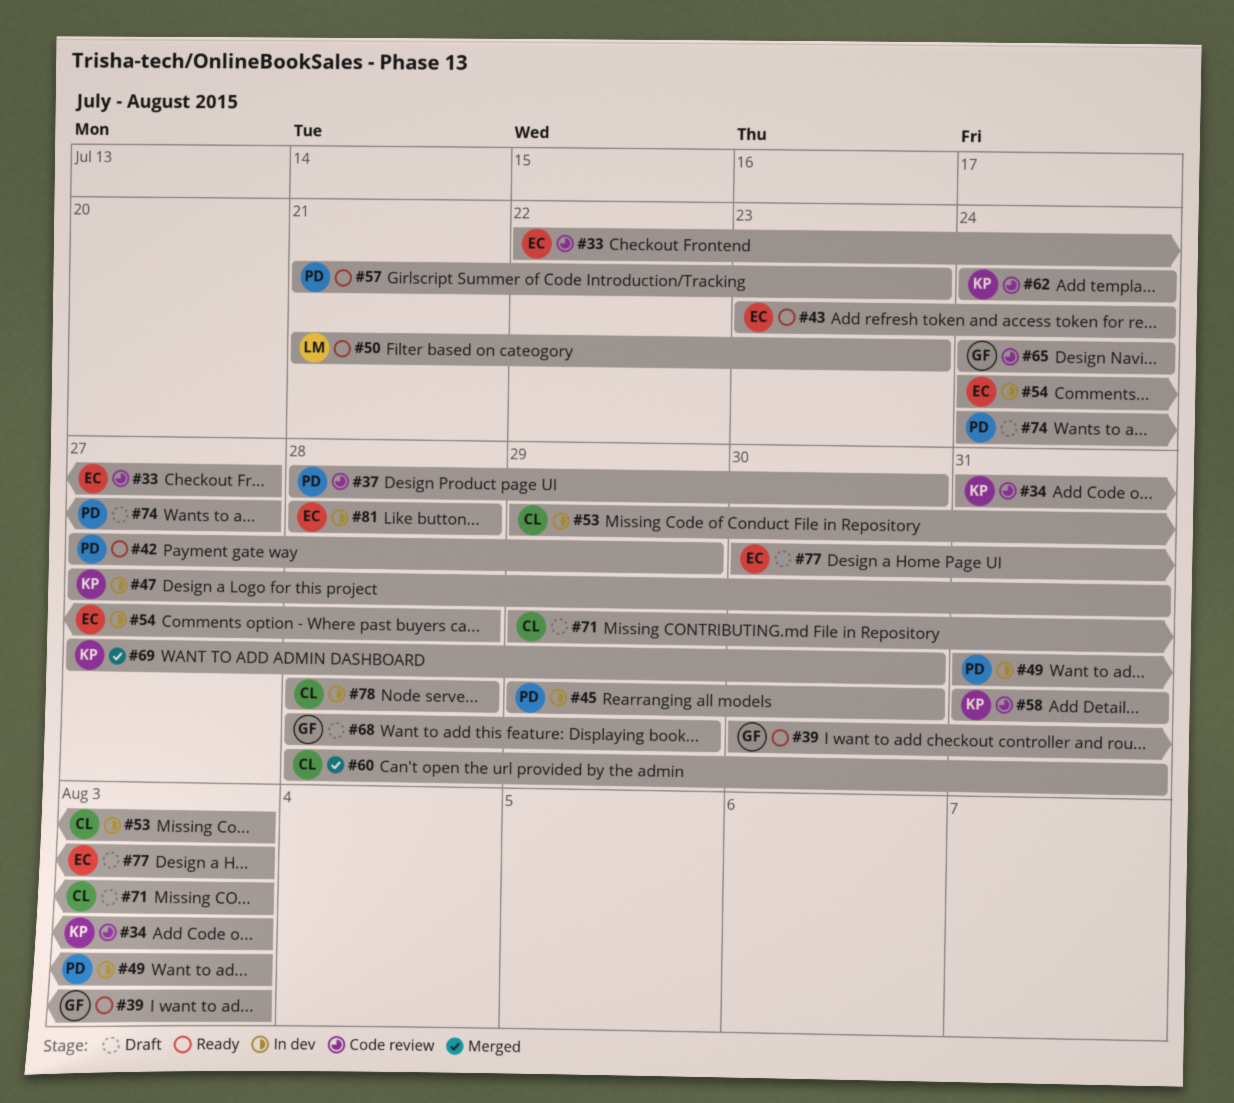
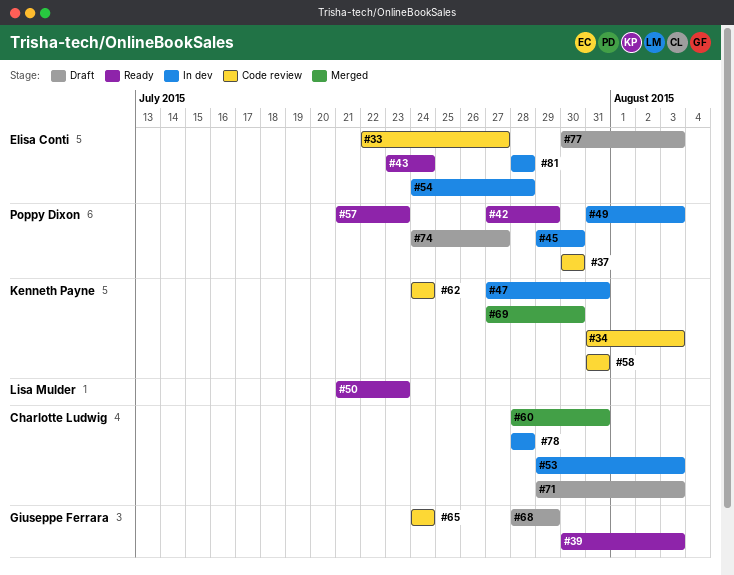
#37, start: Jul 28 -> Jul 30

